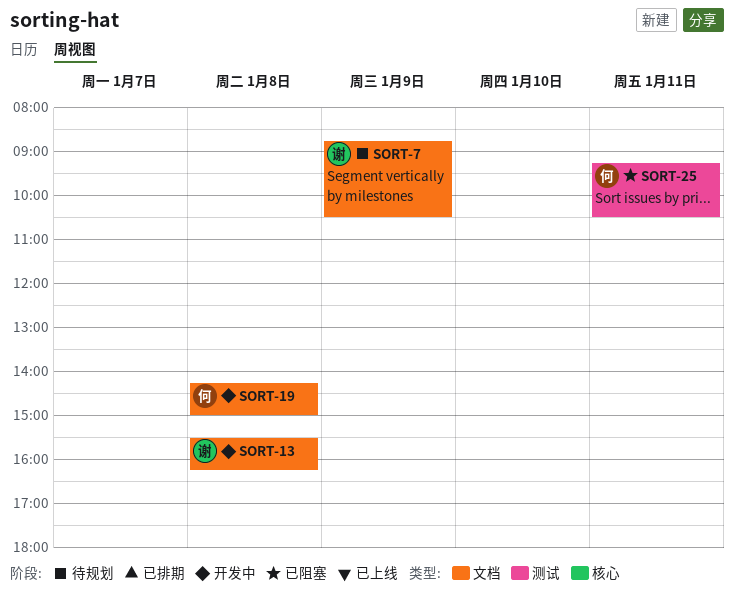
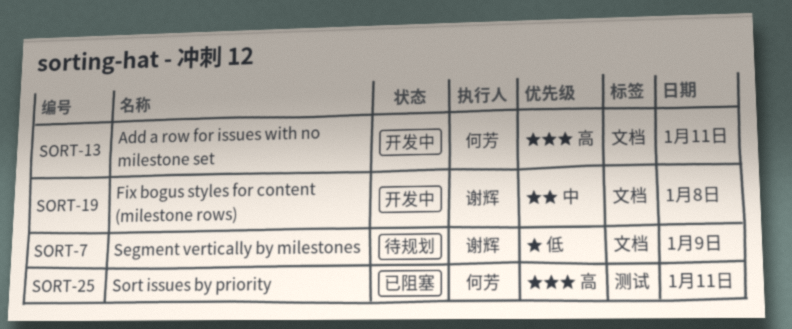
SORT-13, owner: 谢辉 -> 何芳
SORT-13, day: Jan 8 -> Jan 11
SORT-19, owner: 何芳 -> 谢辉

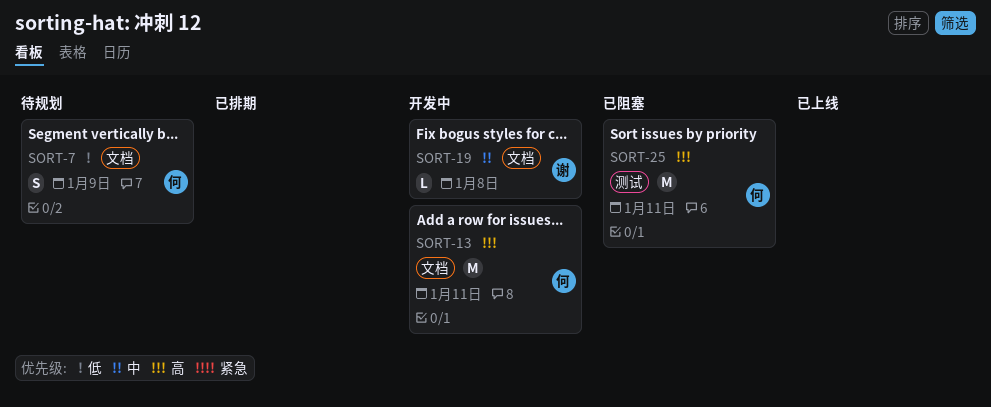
SORT-7, owner: 谢辉 -> 何芳

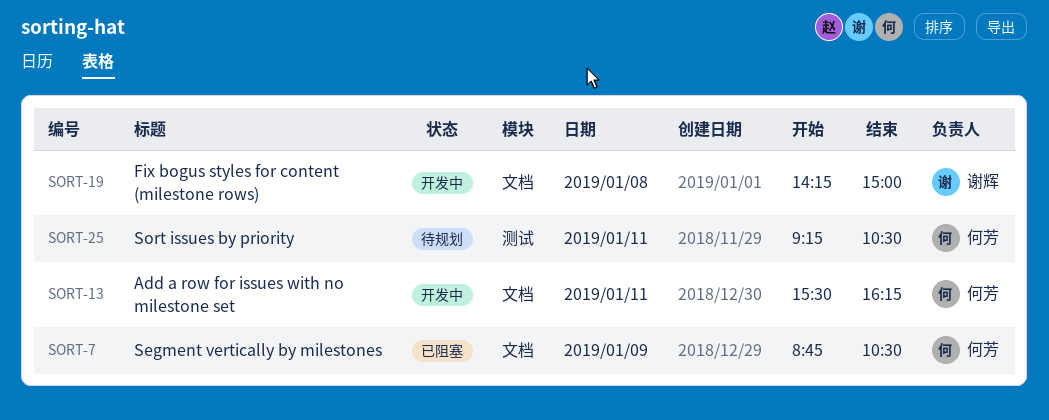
SORT-7, status: 待规划 -> 已阻塞
SORT-25, status: 已阻塞 -> 待规划

